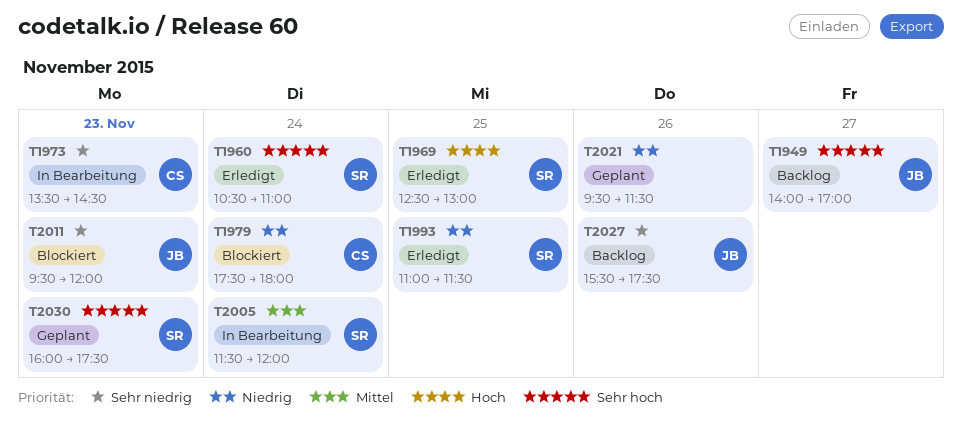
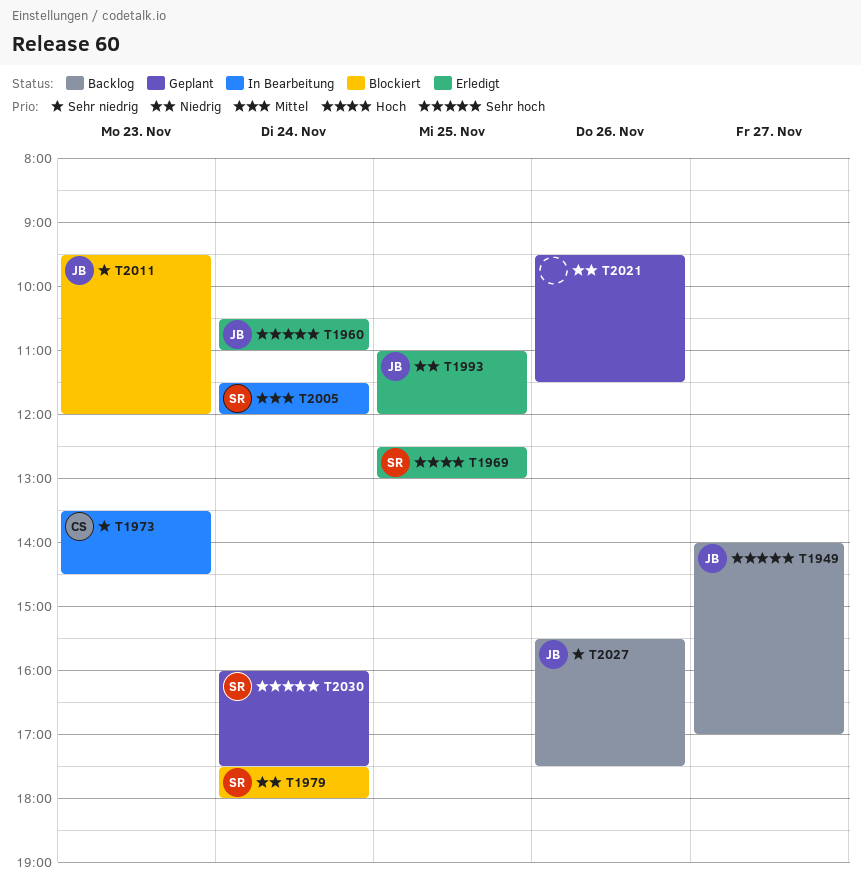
T1960, owner: SR -> JB
T1979, owner: CS -> SR
T1993, owner: SR -> JB
T1993, ends: 11:30 -> 12:00
T2030, day: Nov 23 -> Nov 24

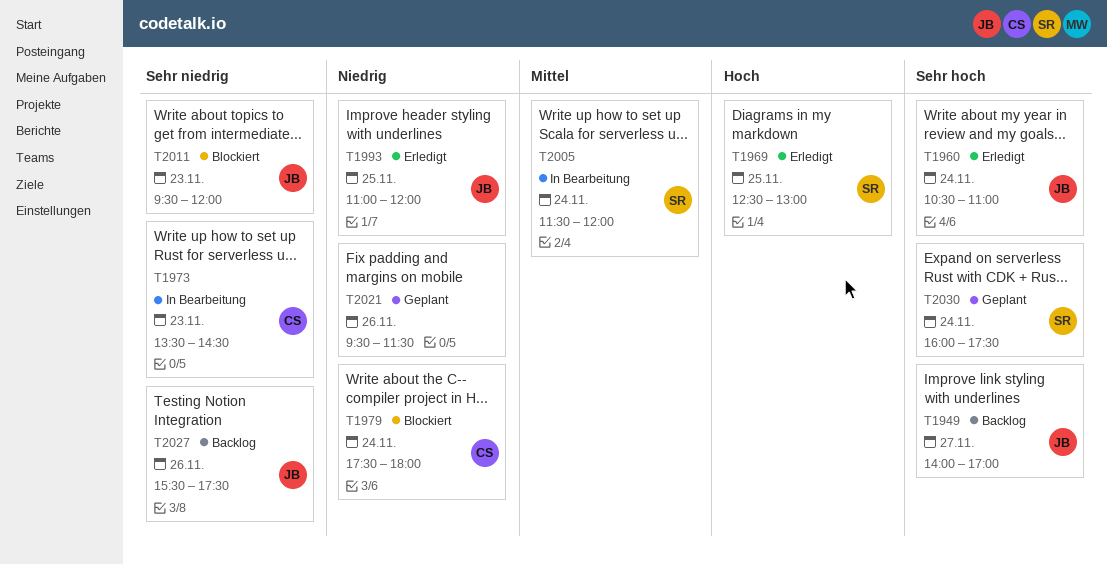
T1979, owner: SR -> CS

